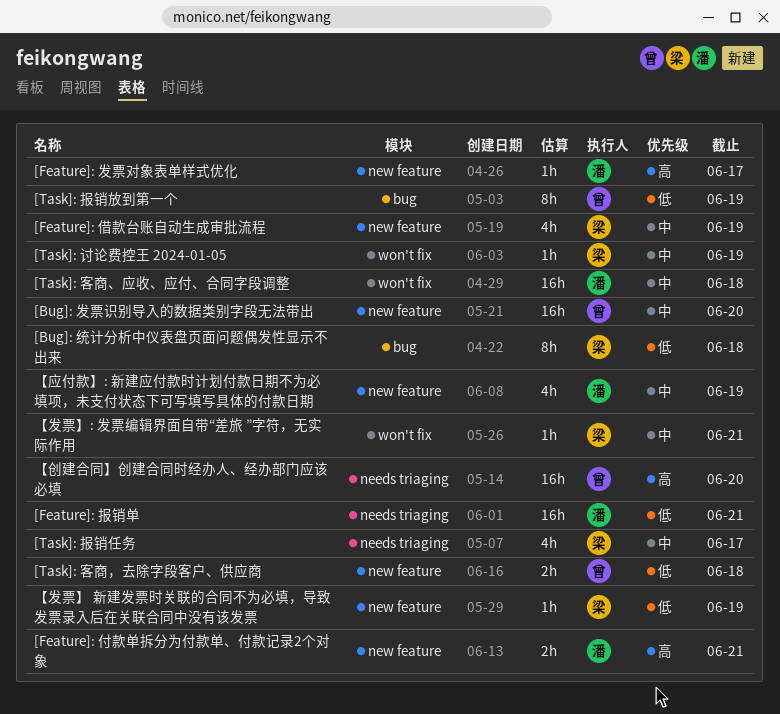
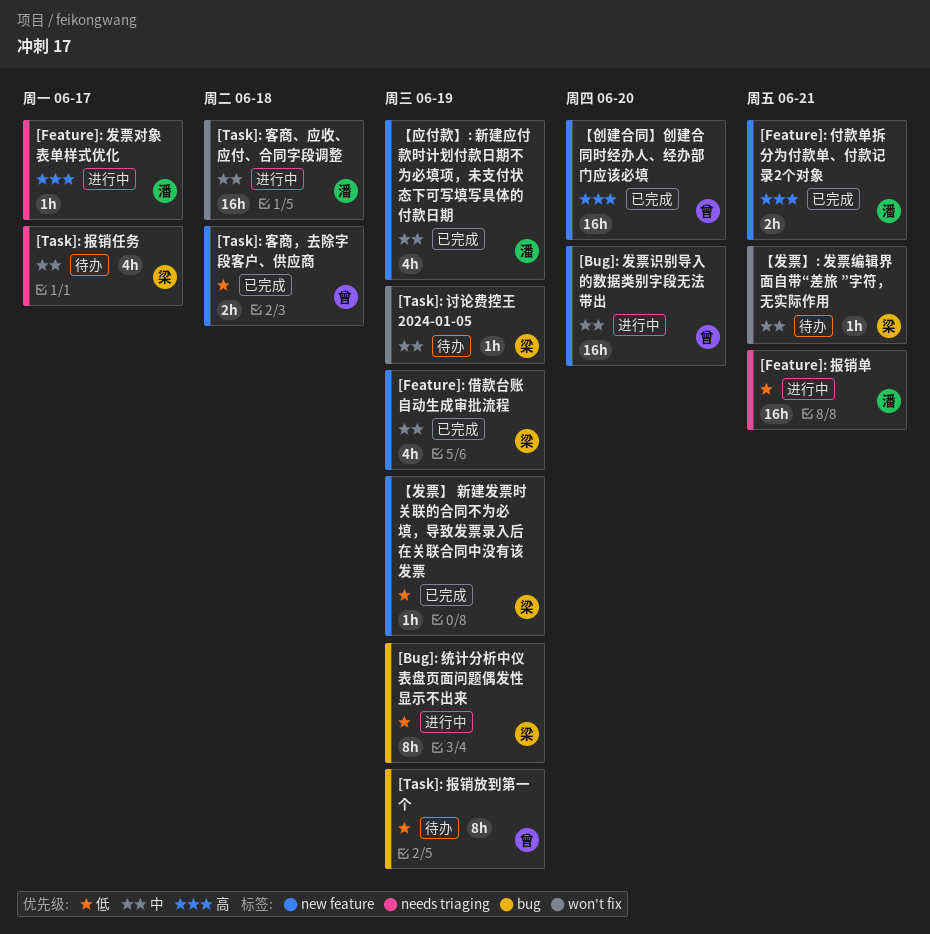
[Bug]: 统计分析中仪表盘页面问题偶发性显示不出来, due: Jun 18 -> Jun 19
[Feature]: 发票对象表单样式优化, label: new feature -> needs triaging
【创建合同】创建合同时经办人、经办部门应该必填, label: needs triaging -> new feature

